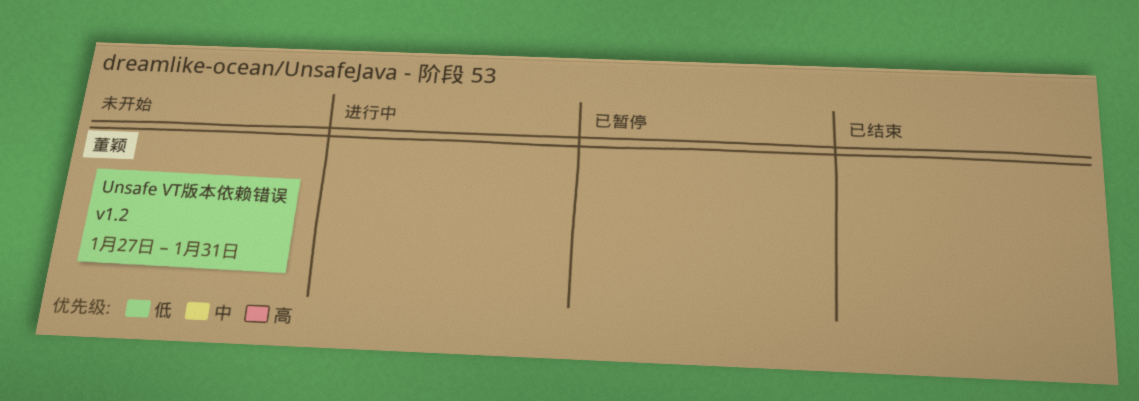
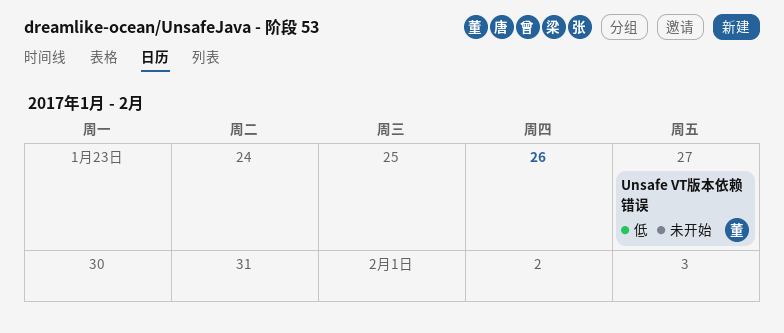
Unsafe VT版本依赖错误, due: Jan 31 -> Jan 27

